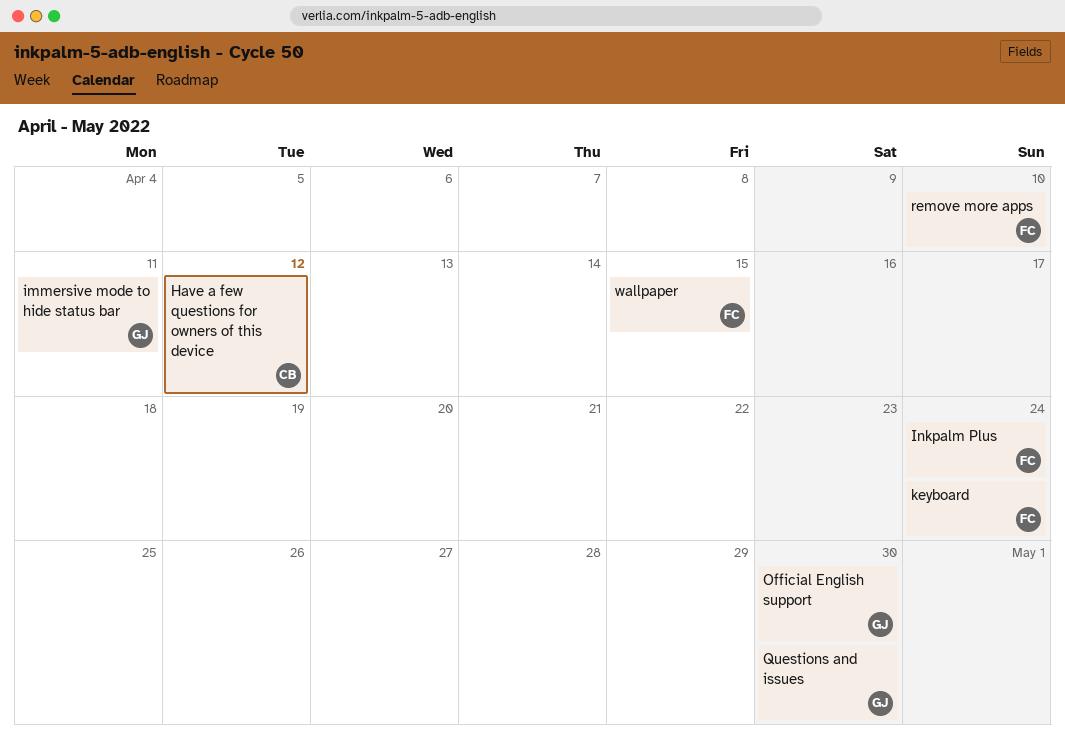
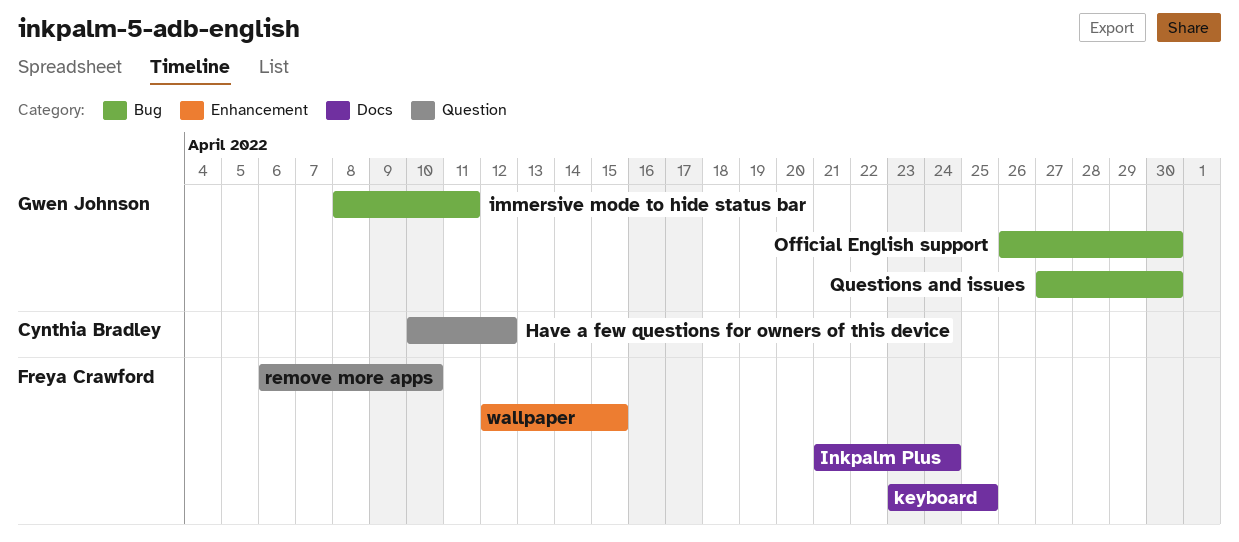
keyboard, due: Apr 24 -> Apr 25

